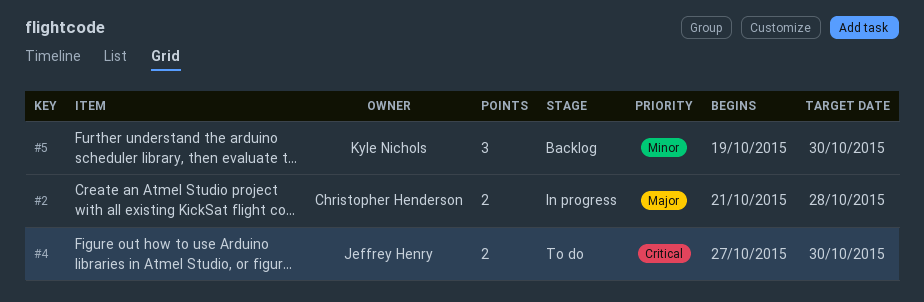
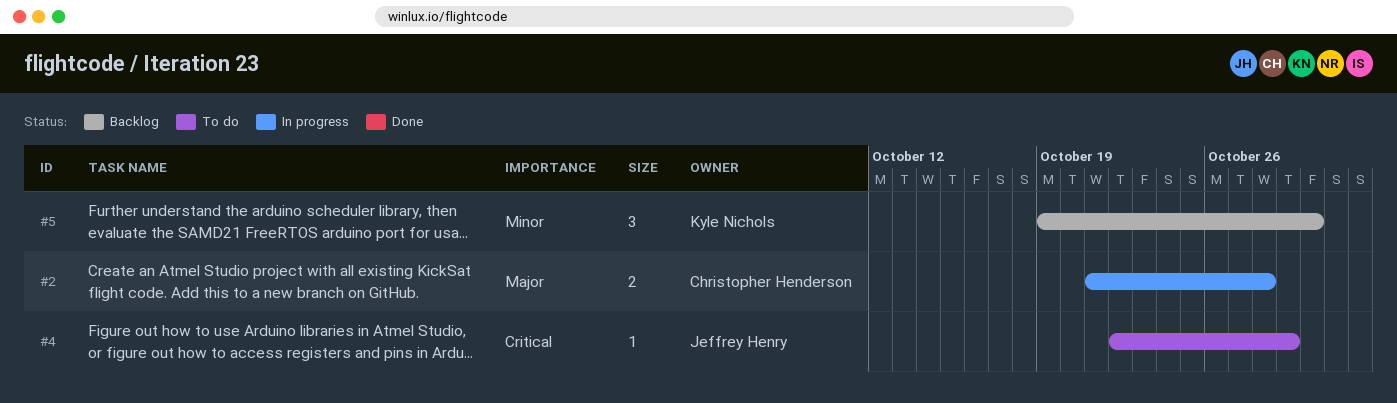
#4, estimate: 2 -> 1
#4, start: Oct 27 -> Oct 22
#4, due: Oct 30 -> Oct 29

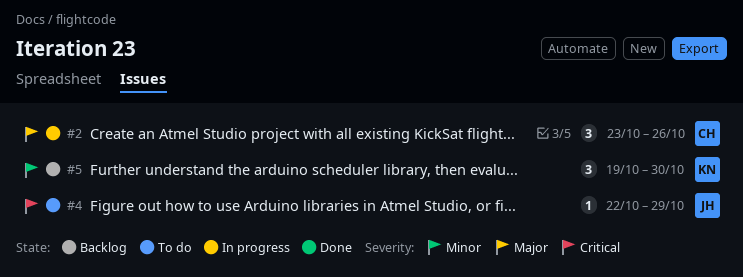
#2, estimate: 2 -> 3
#2, start: Oct 21 -> Oct 23
#2, due: Oct 28 -> Oct 26

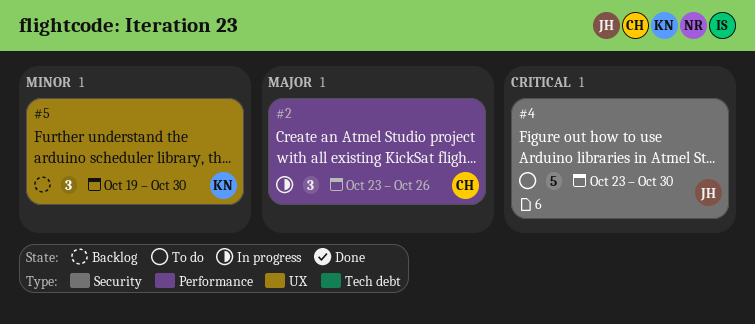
#4, estimate: 1 -> 5
#4, start: Oct 22 -> Oct 23
#4, due: Oct 29 -> Oct 30

